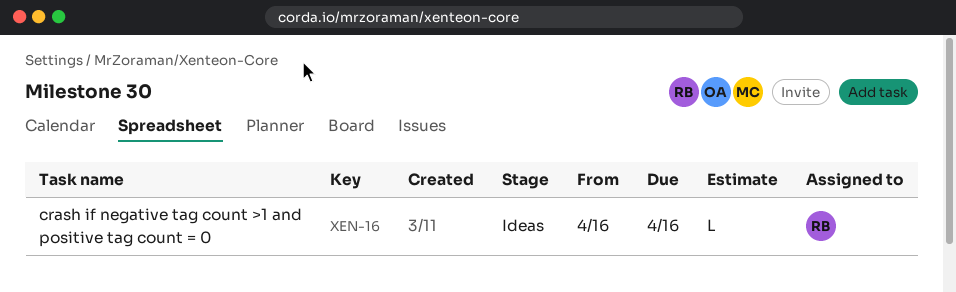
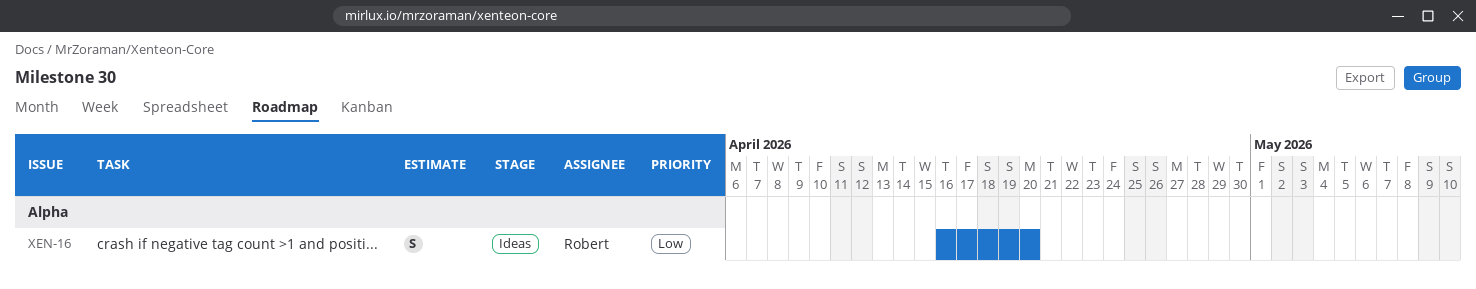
XEN-16, estimate: L -> S
XEN-16, due: Apr 16 -> Apr 20

